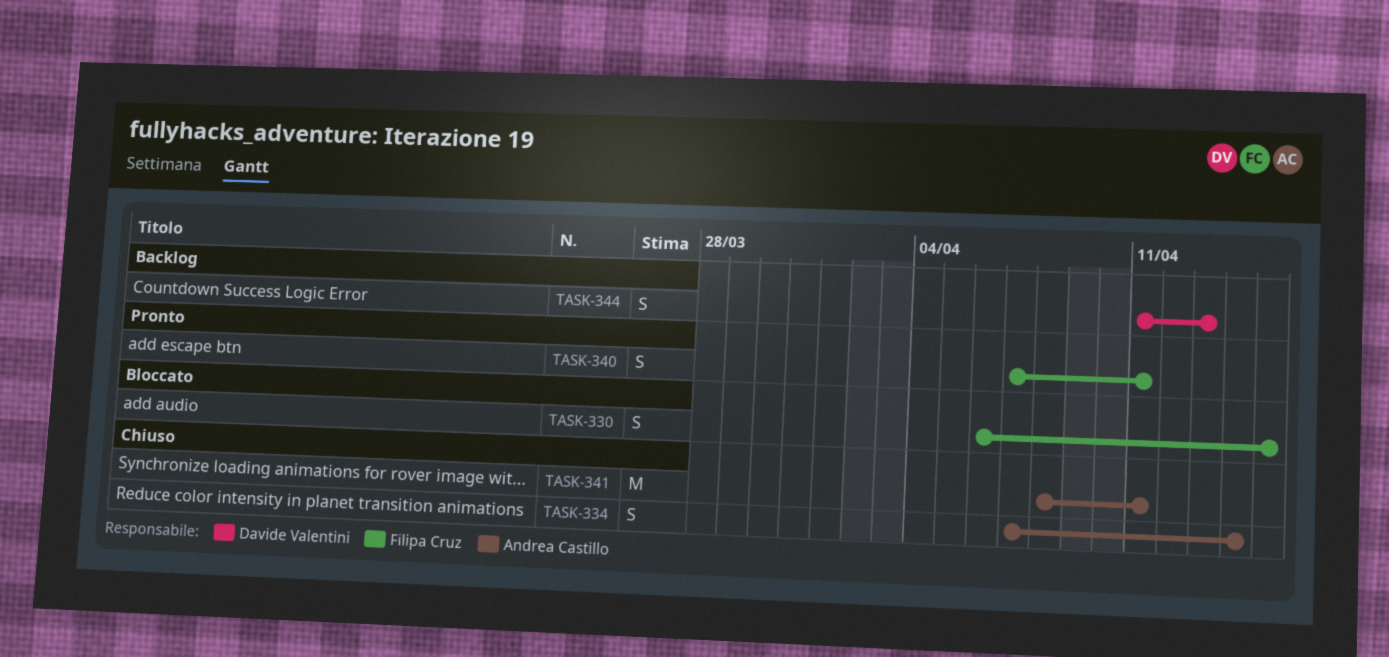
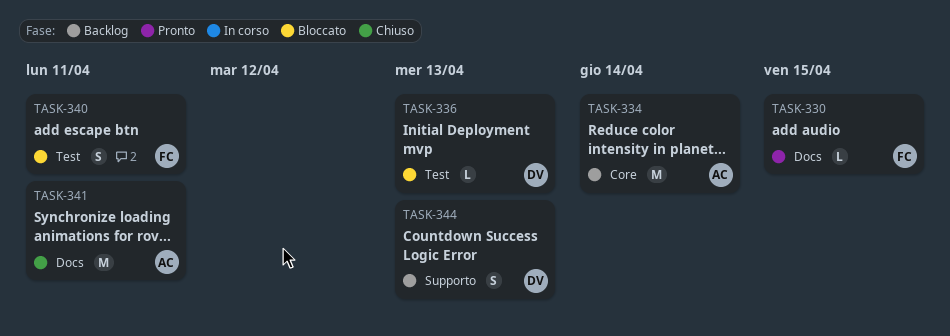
TASK-330, status: Bloccato -> Pronto
TASK-330, estimate: S -> L
TASK-334, status: Chiuso -> Backlog
TASK-334, estimate: S -> M
TASK-336: none -> present
TASK-340, status: Pronto -> Bloccato

